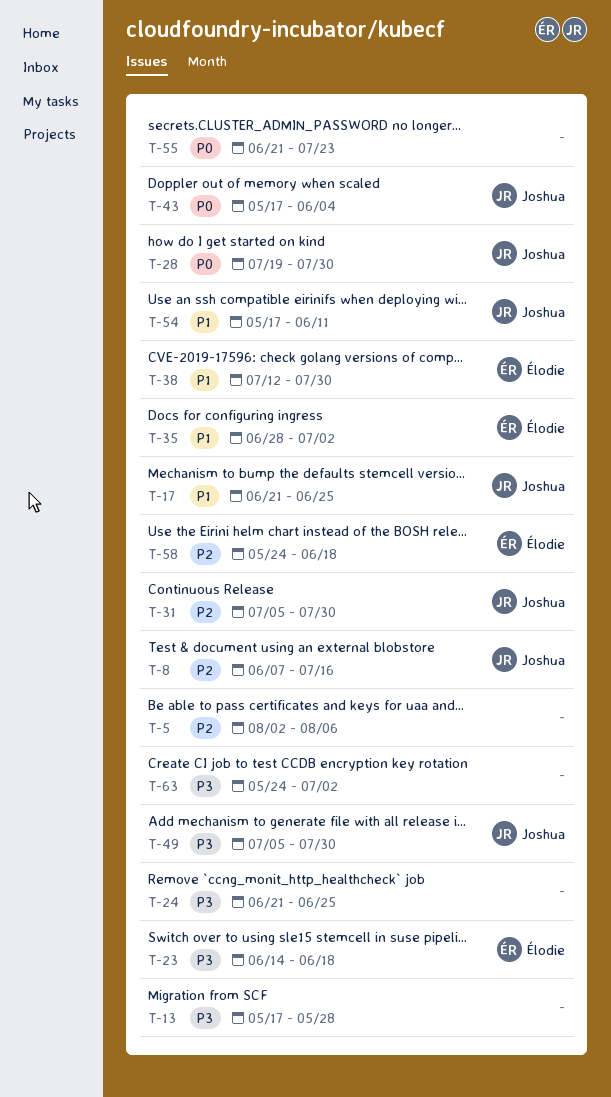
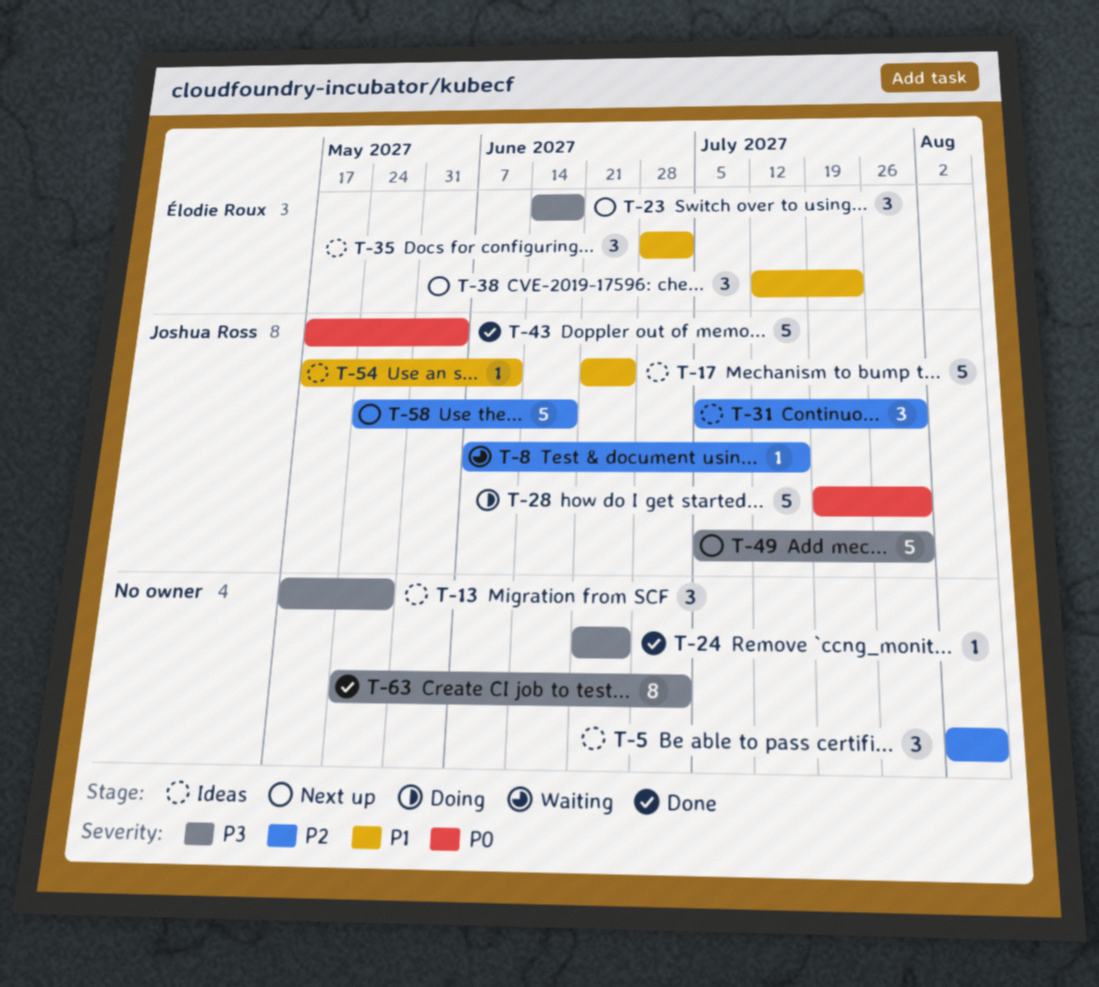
T-38, due: Jul 30 -> Jul 23
T-55: present -> none
T-58, owner: Élodie Roux -> Joshua Ross

